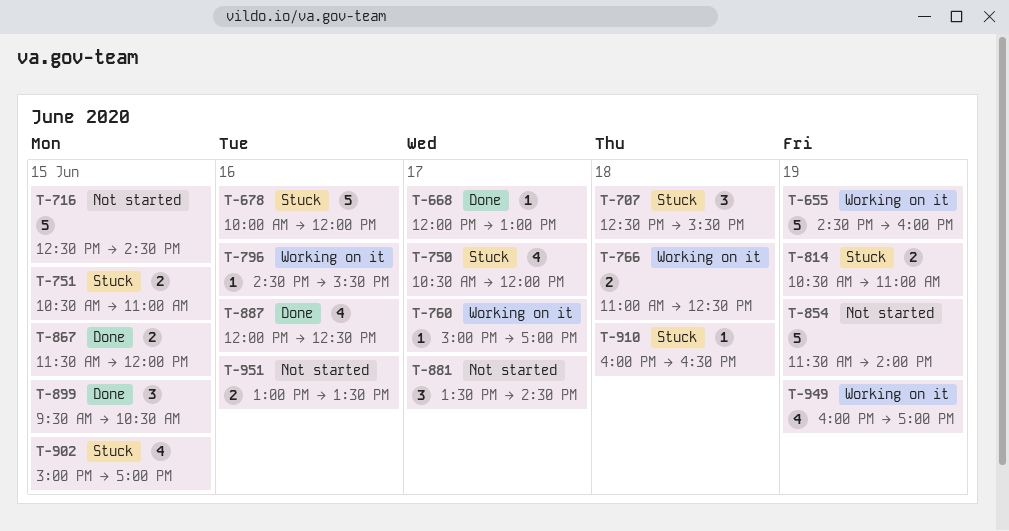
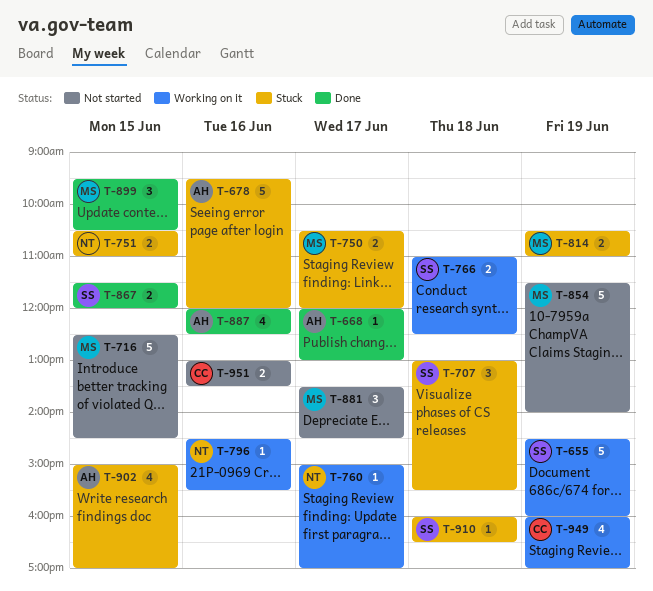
T-678, begins: 10:00 -> 09:30
T-707, begins: 12:30 -> 13:00
T-750, estimate: 4 -> 2

